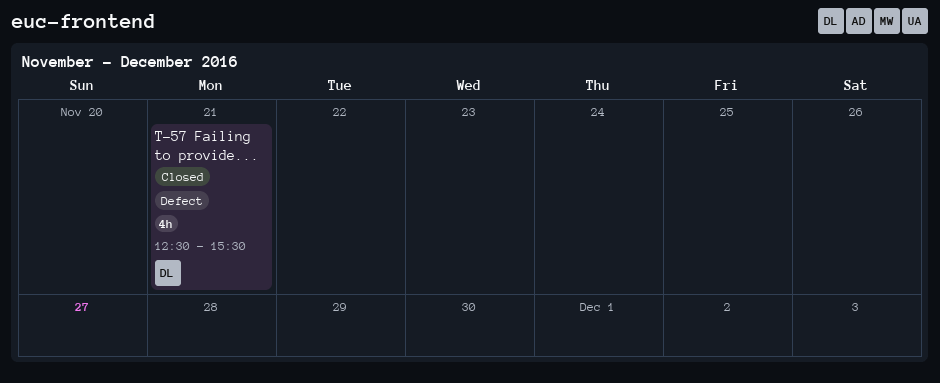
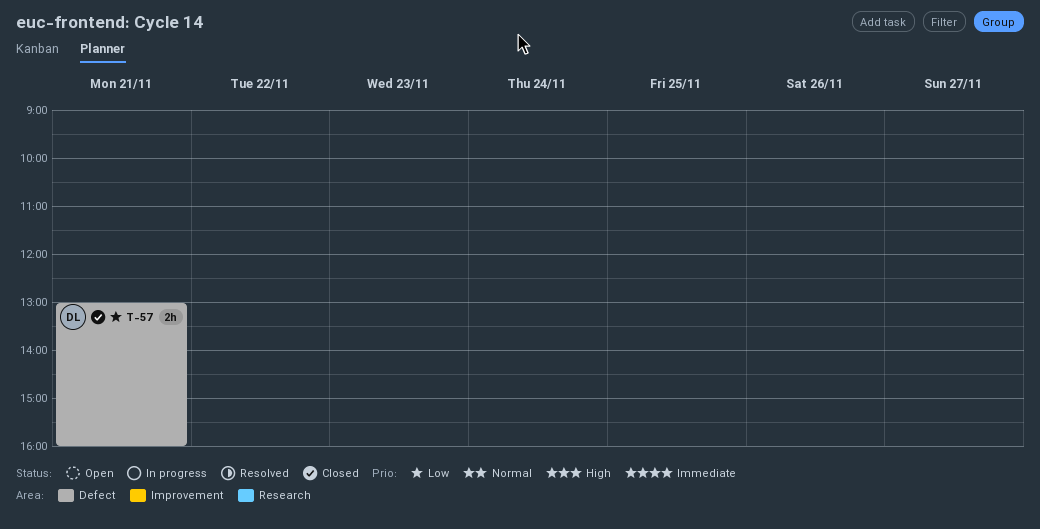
T-57, estimate: 4h -> 2h
T-57, begins: 12:30 -> 13:00
T-57, ends: 15:30 -> 16:00

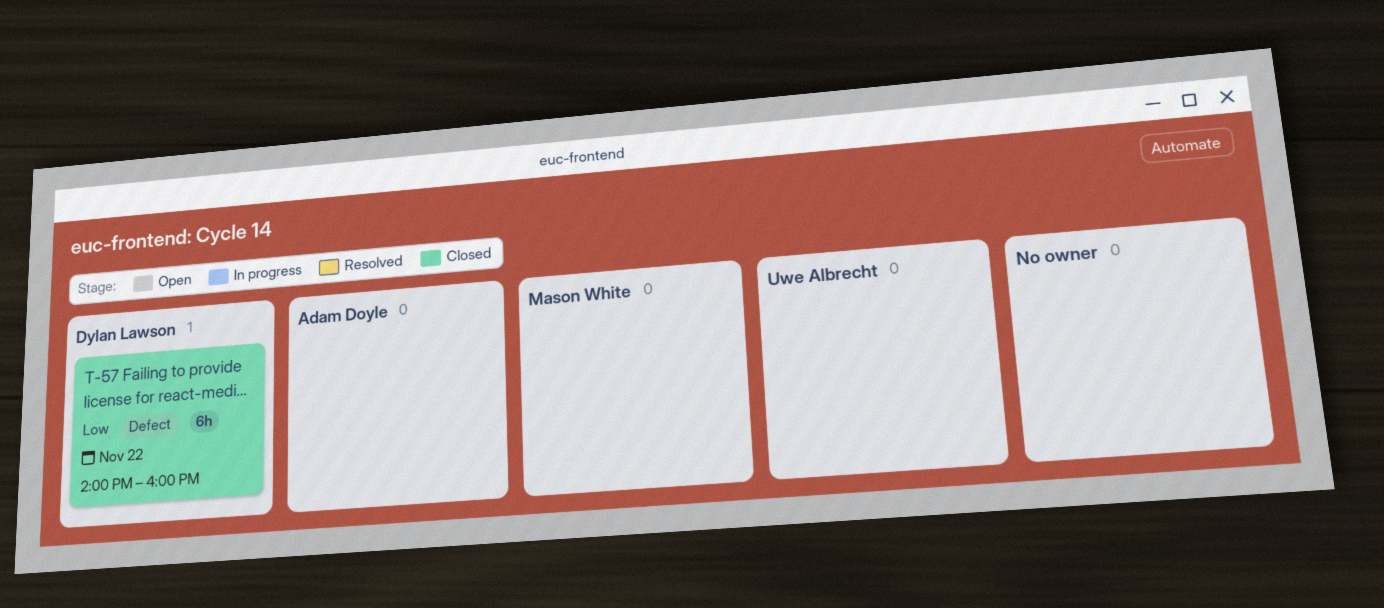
T-57, estimate: 2h -> 6h
T-57, day: Nov 21 -> Nov 22
T-57, begins: 13:00 -> 14:00

